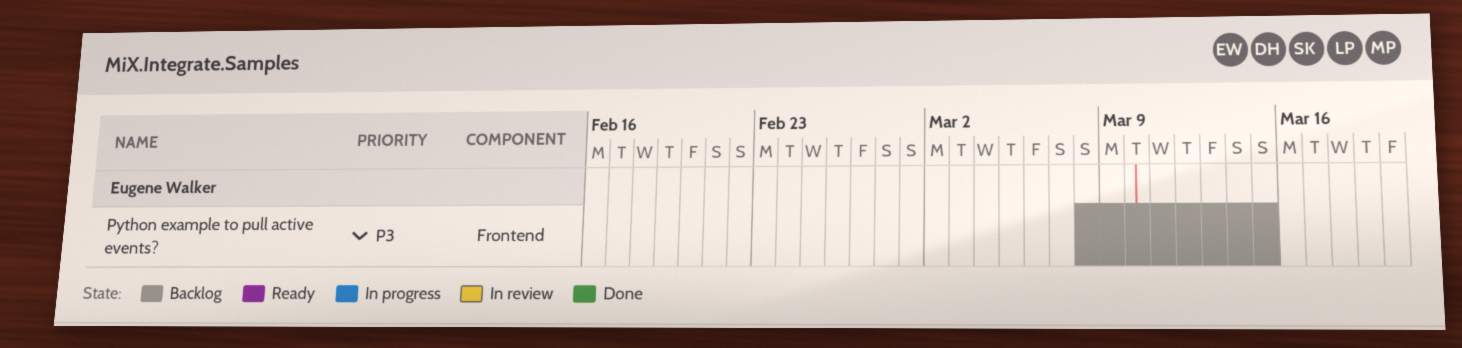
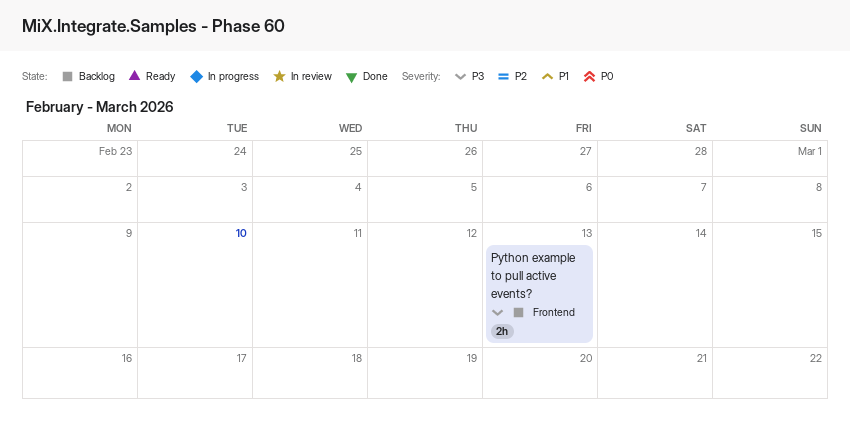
Python example to pull active events?, due: Mar 15 -> Mar 13

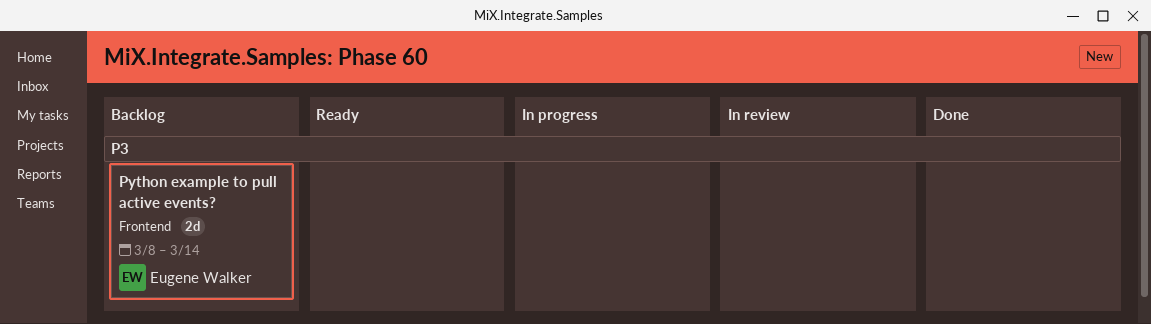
Python example to pull active events?, estimate: 2h -> 2d
Python example to pull active events?, due: Mar 13 -> Mar 14

